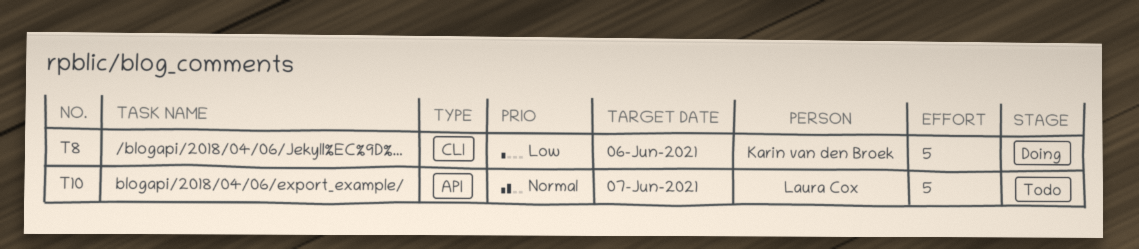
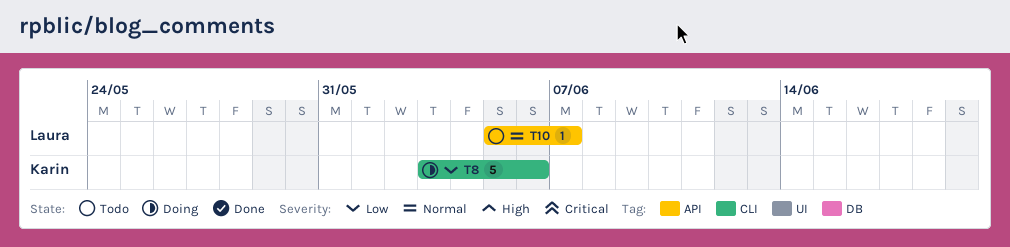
T10, estimate: 5 -> 1

